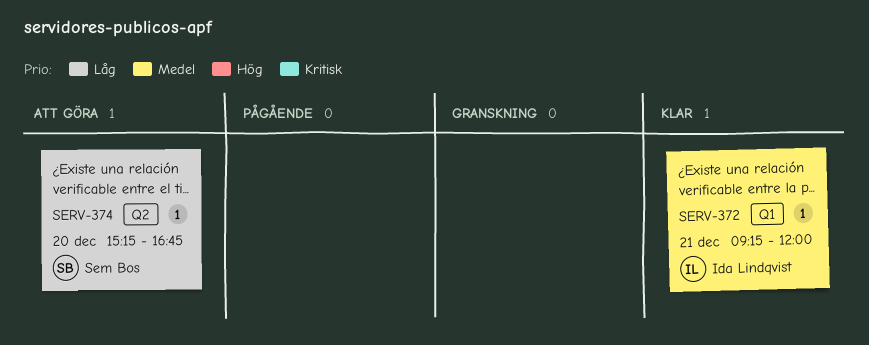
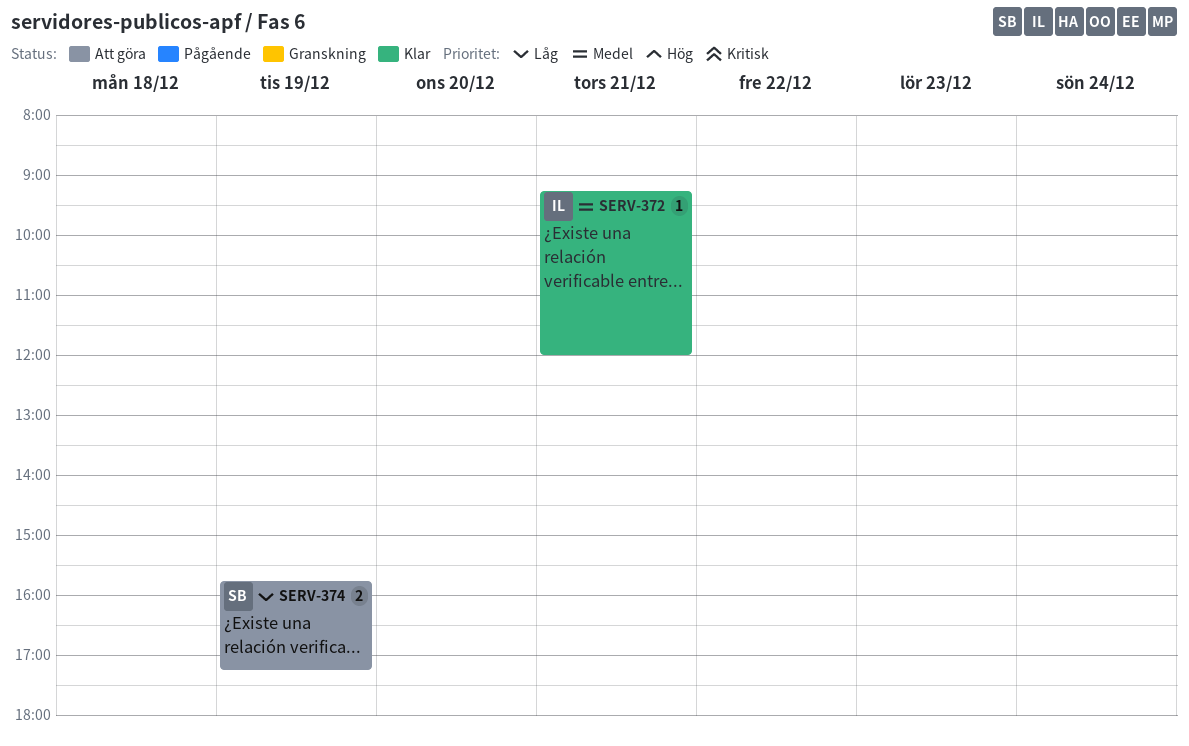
SERV-374, estimate: 1 -> 2
SERV-374, day: Dec 20 -> Dec 19
SERV-374, begins: 15:15 -> 15:45
SERV-374, ends: 16:45 -> 17:15

